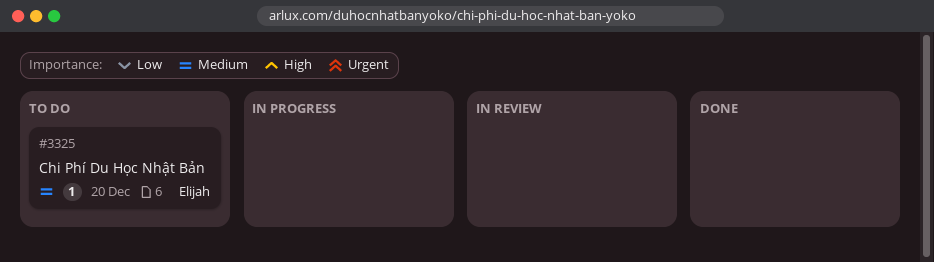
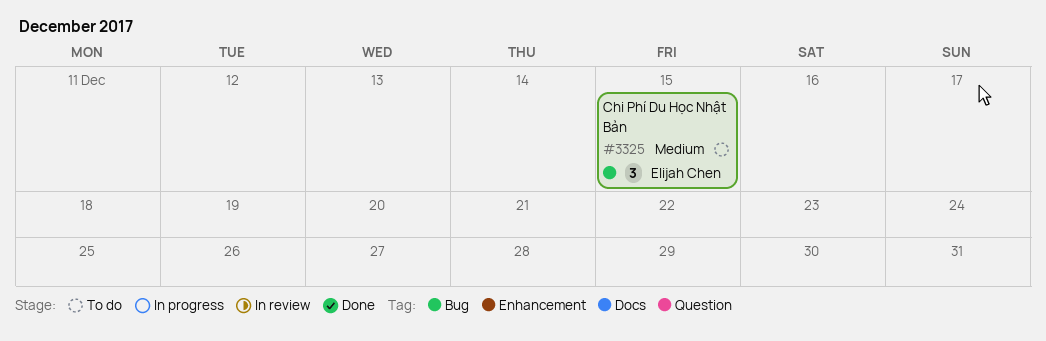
#3325, estimate: 1 -> 3
#3325, due: Dec 20 -> Dec 15

